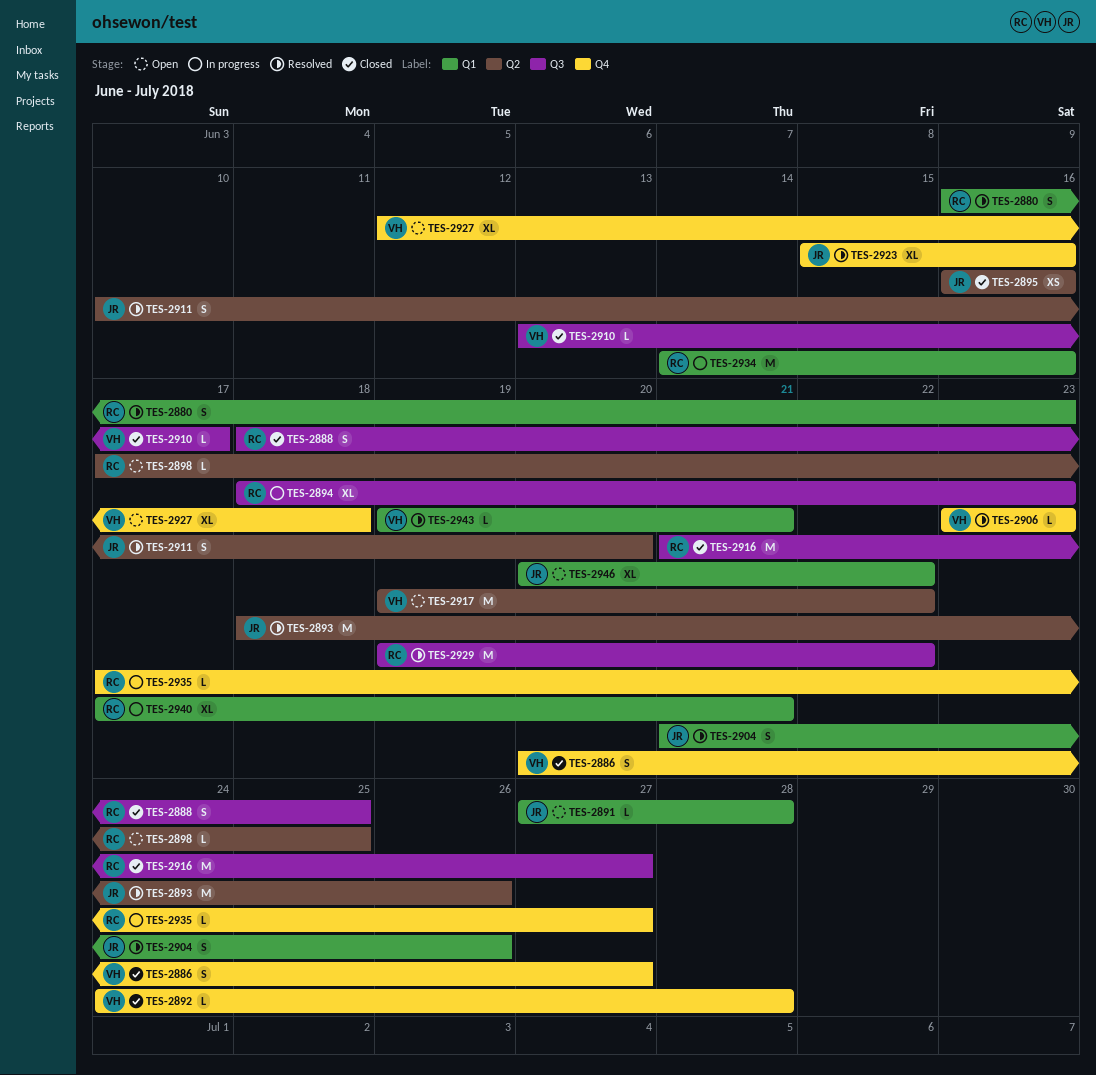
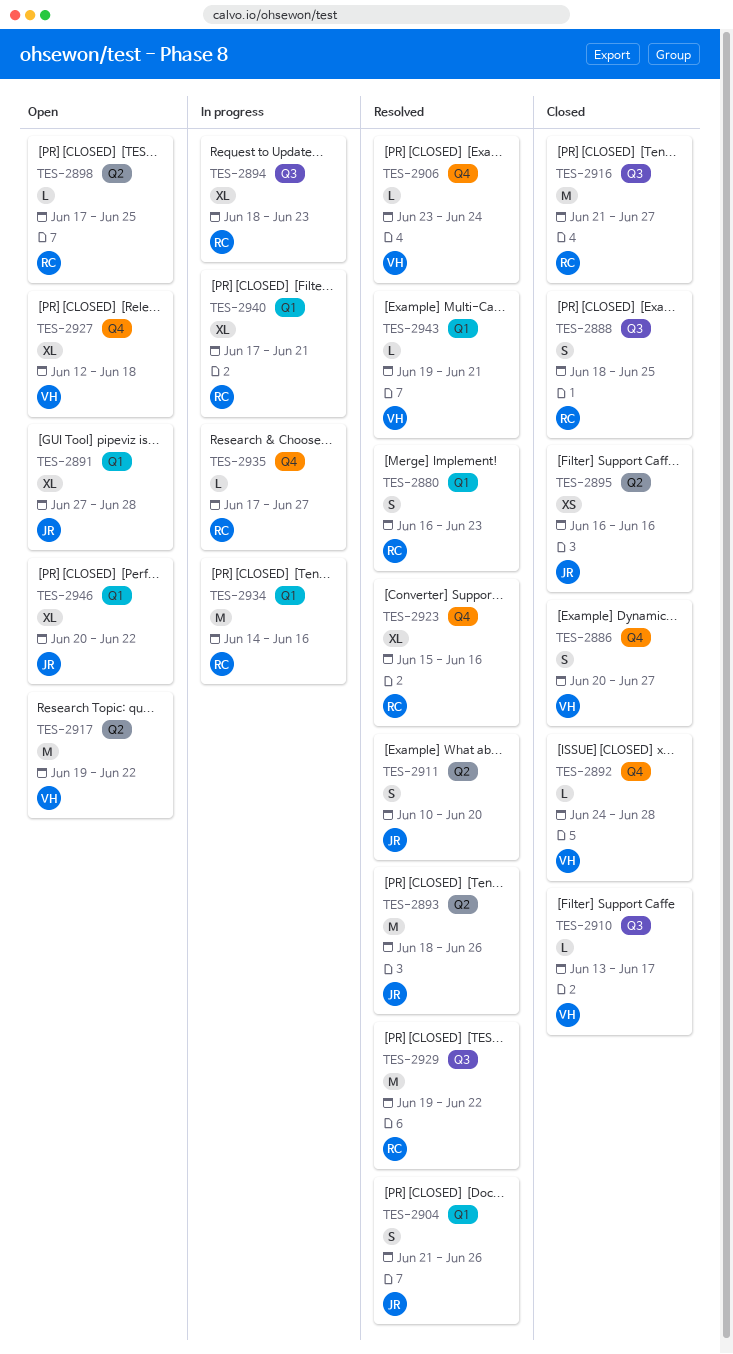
TES-2891, estimate: L -> XL
TES-2906, due: Jun 23 -> Jun 24
TES-2923, owner: JR -> RC

